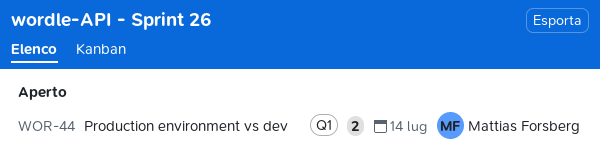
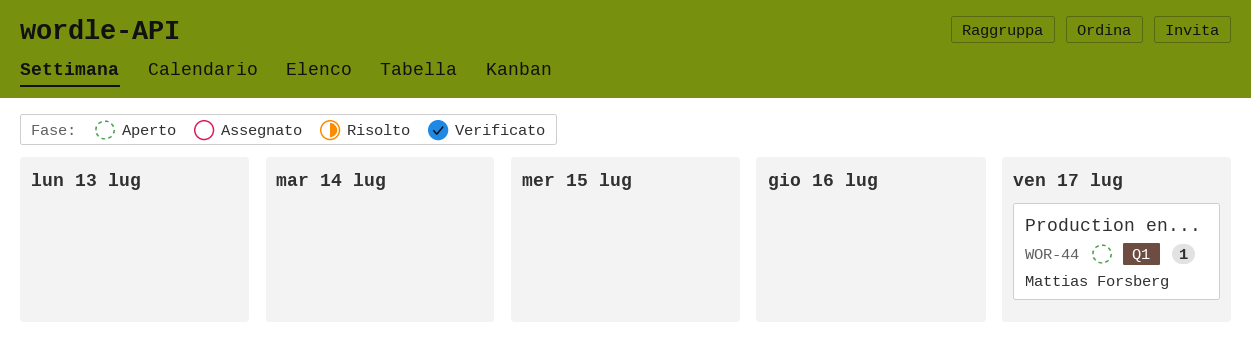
WOR-44, estimate: 2 -> 1
WOR-44, due: Jul 14 -> Jul 17

